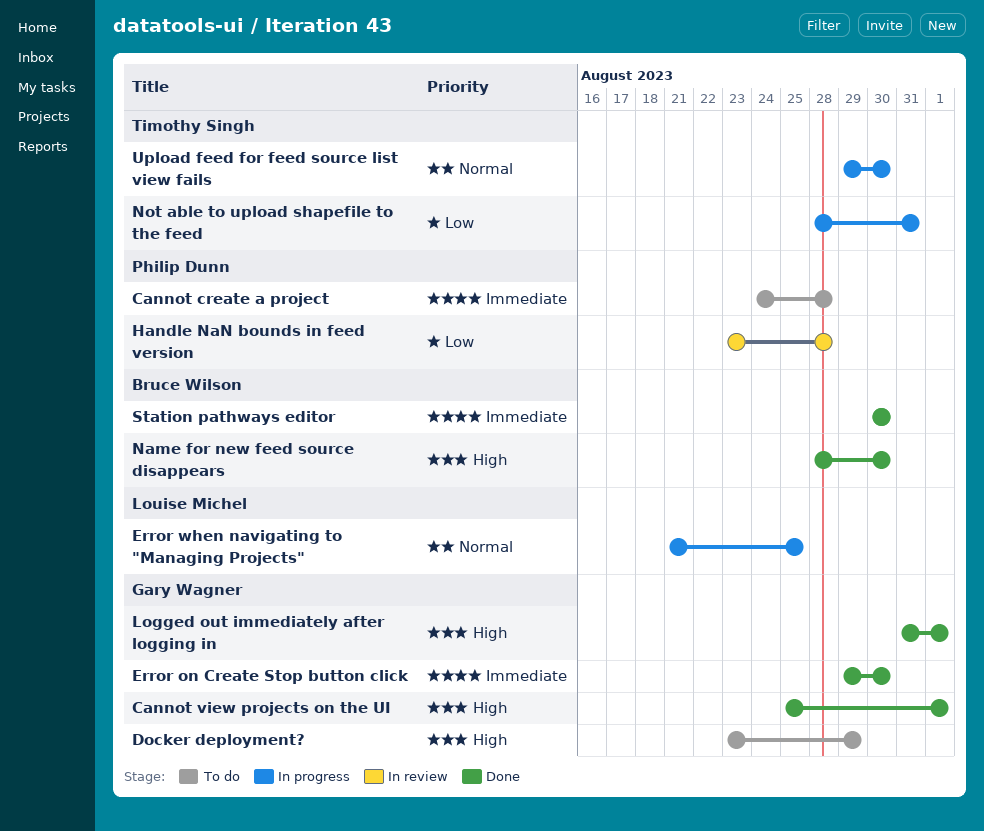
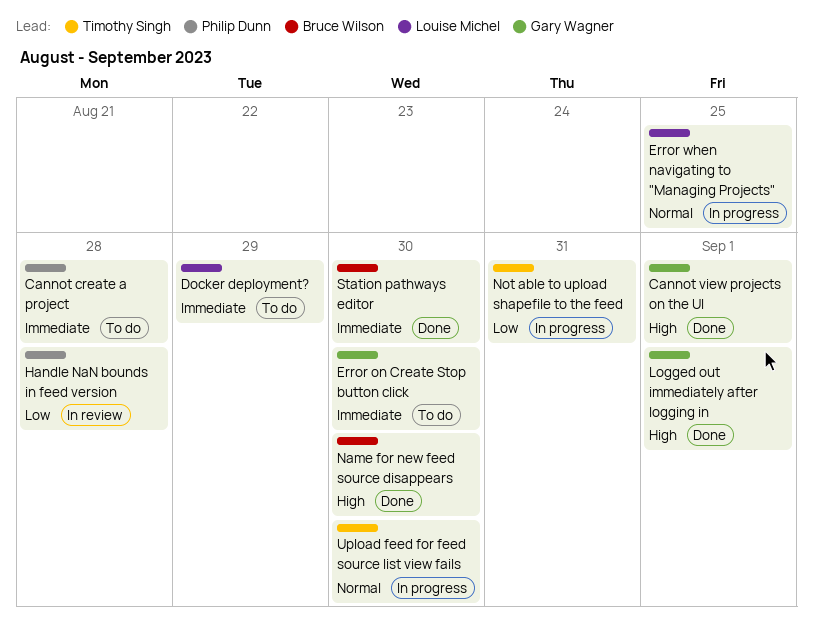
Docker deployment?, owner: Gary Wagner -> Louise Michel
Docker deployment?, priority: High -> Immediate
Error on Create Stop button click, status: Done -> To do

